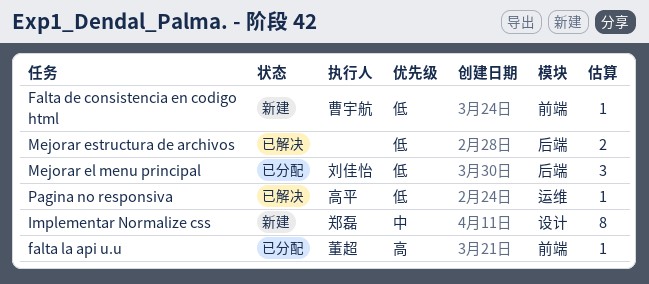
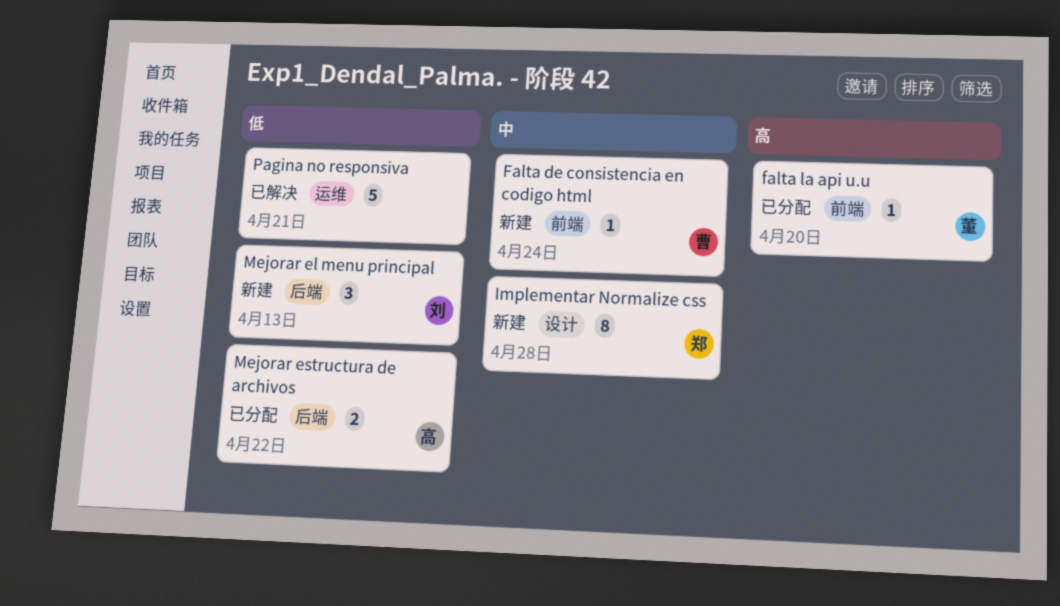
Falta de consistencia en codigo html, priority: 低 -> 中
Mejorar el menu principal, status: 已分配 -> 新建
Mejorar estructura de archivos, status: 已解决 -> 已分配
Mejorar estructura de archivos, owner: none -> 高平
Pagina no responsiva, owner: 高平 -> none
Pagina no responsiva, estimate: 1 -> 5

